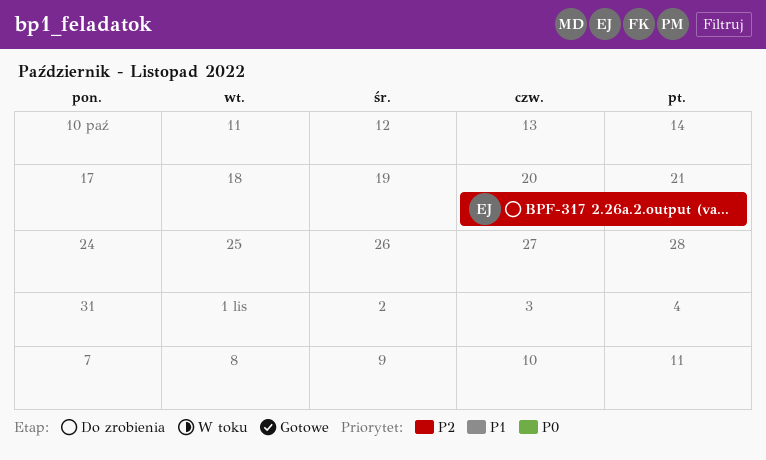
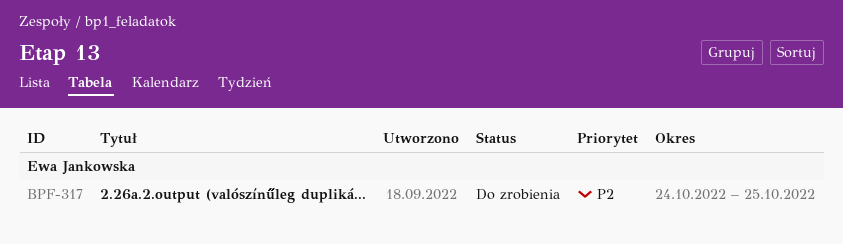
BPF-317, start: Oct 20 -> Oct 24
BPF-317, due: Oct 21 -> Oct 25

